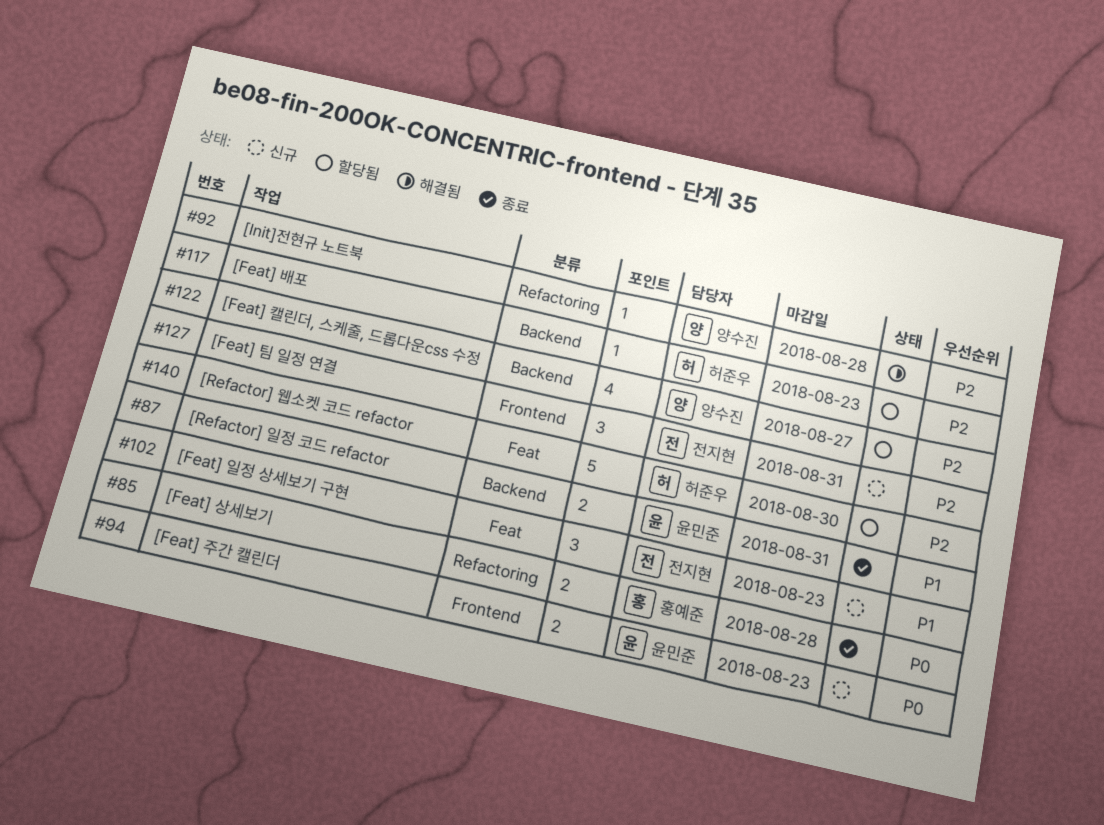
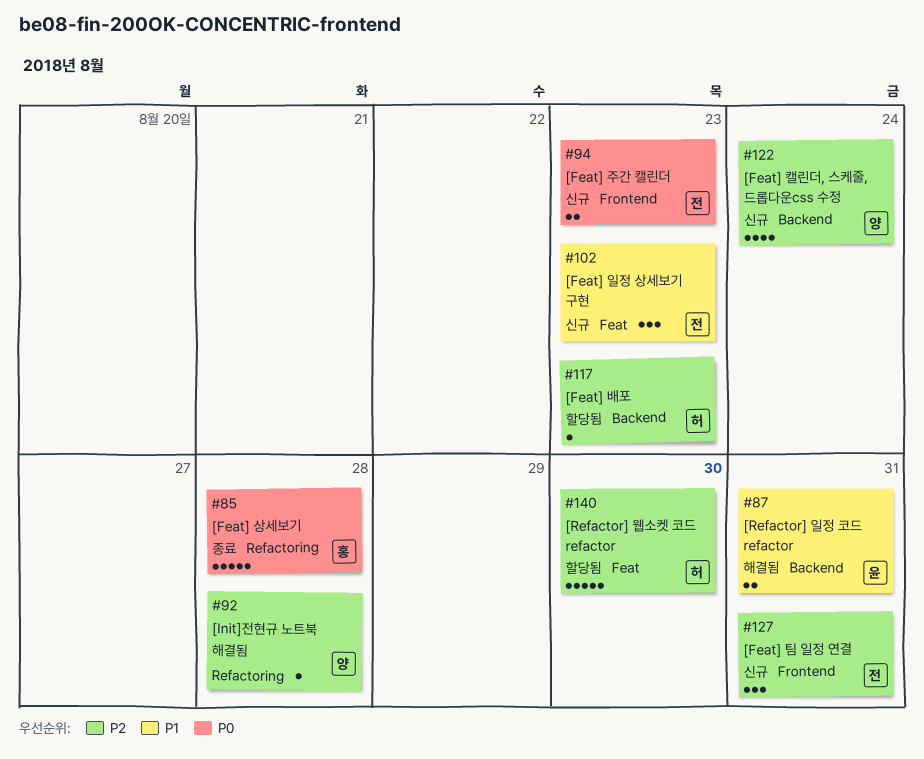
#85, estimate: 2 -> 5
#87, status: 종료 -> 해결됨
#94, owner: 윤민준 -> 전지현
#122, status: 할당됨 -> 신규
#122, due: Aug 27 -> Aug 24

